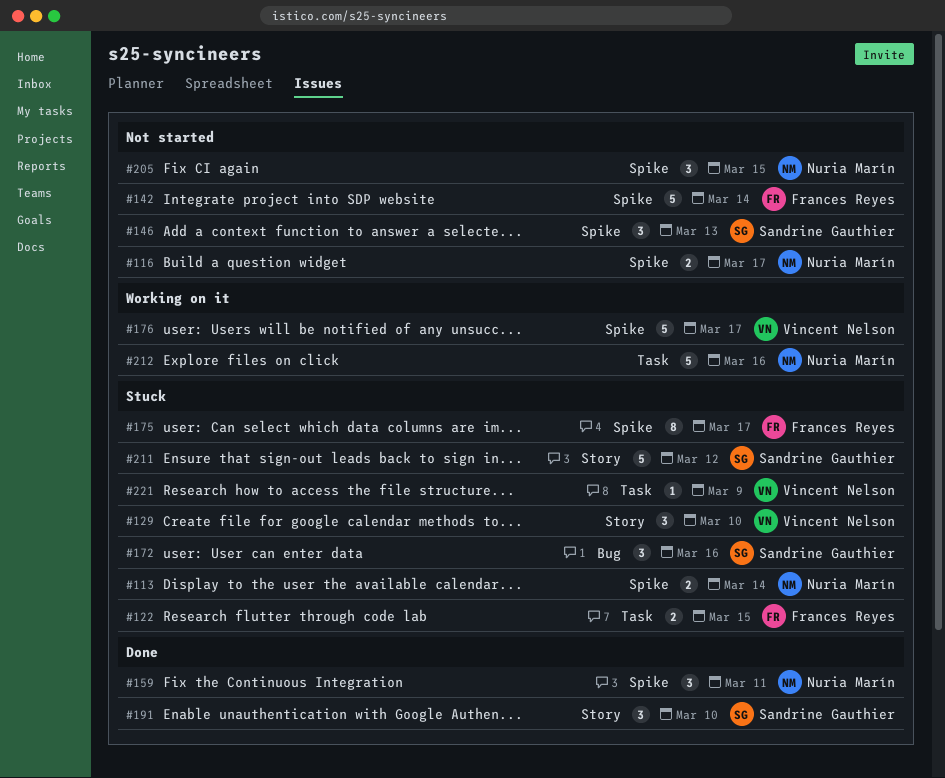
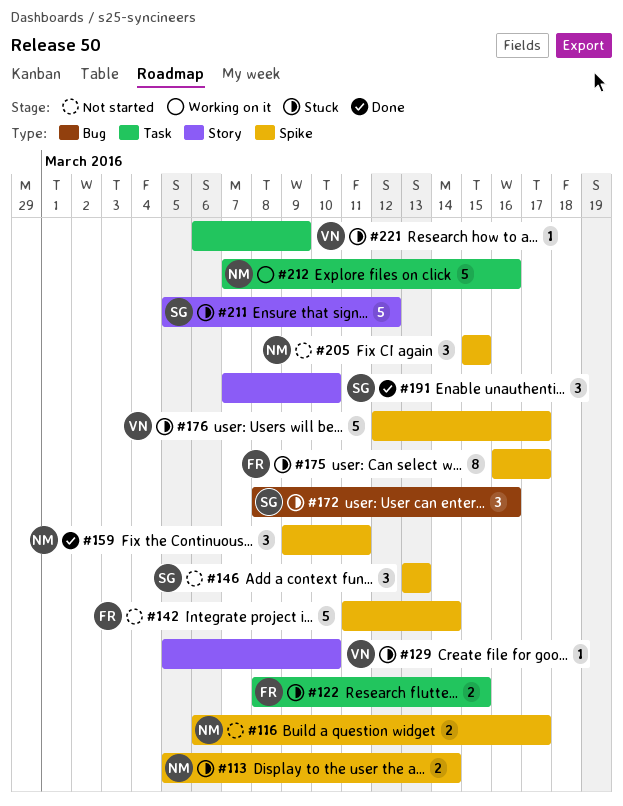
#129, estimate: 3 -> 1
#176, status: Working on it -> Stuck

